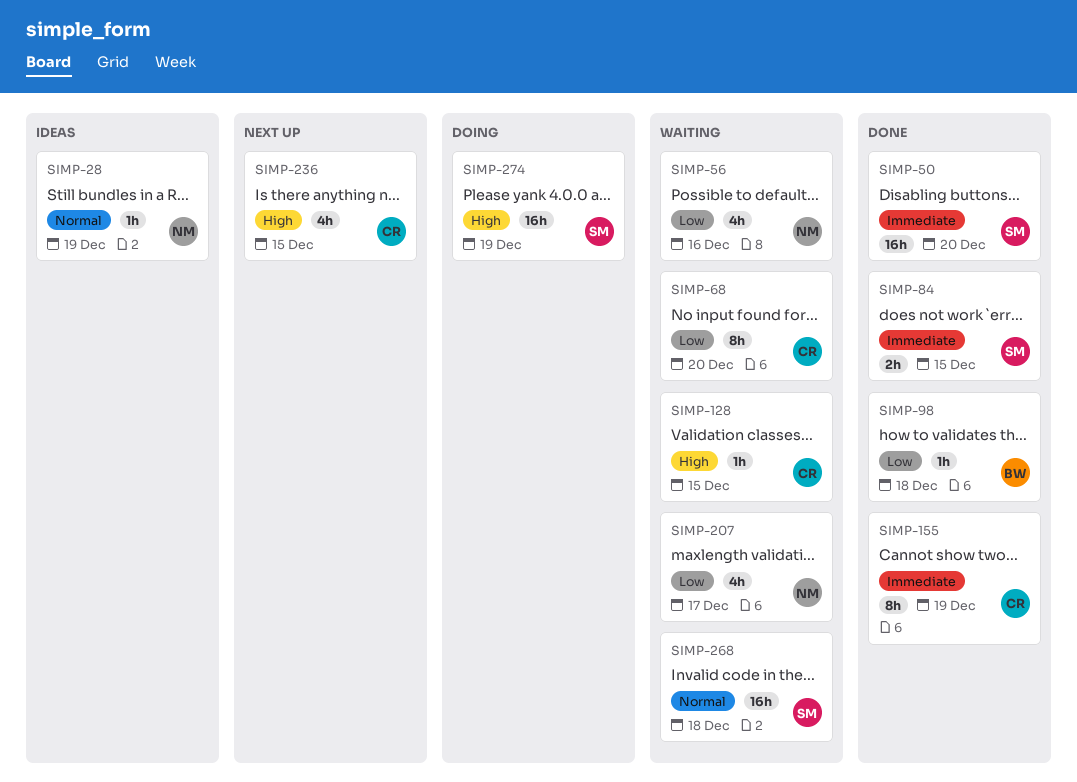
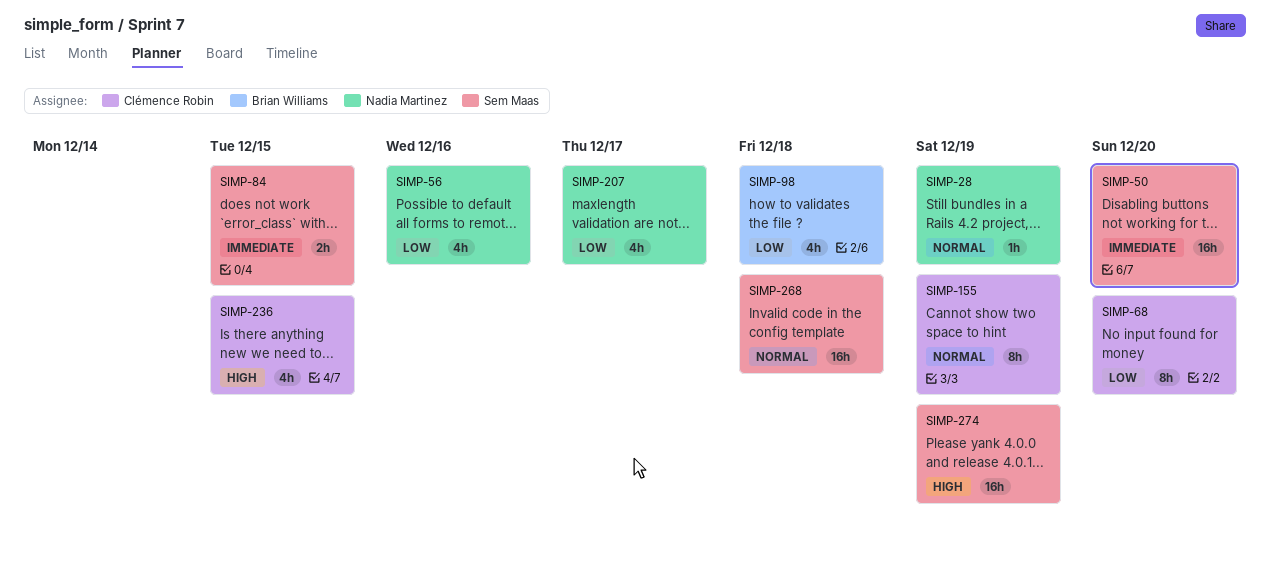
SIMP-98, estimate: 1h -> 4h
SIMP-128: present -> none
SIMP-155, priority: Immediate -> Normal

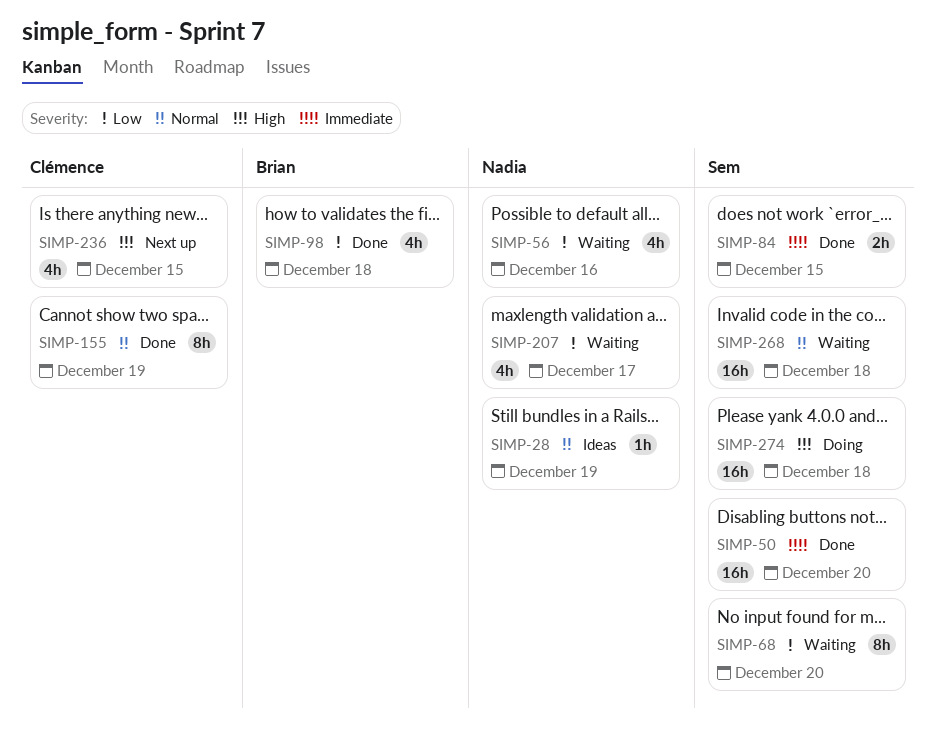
SIMP-68, owner: Clémence Robin -> Sem Maas
SIMP-274, due: Dec 19 -> Dec 18

